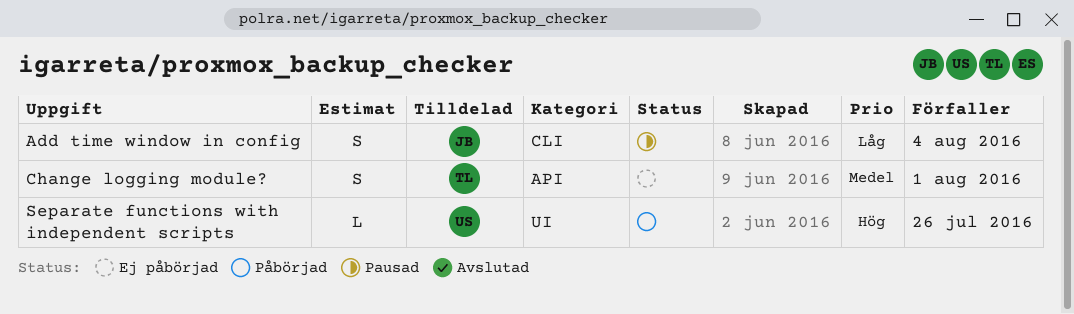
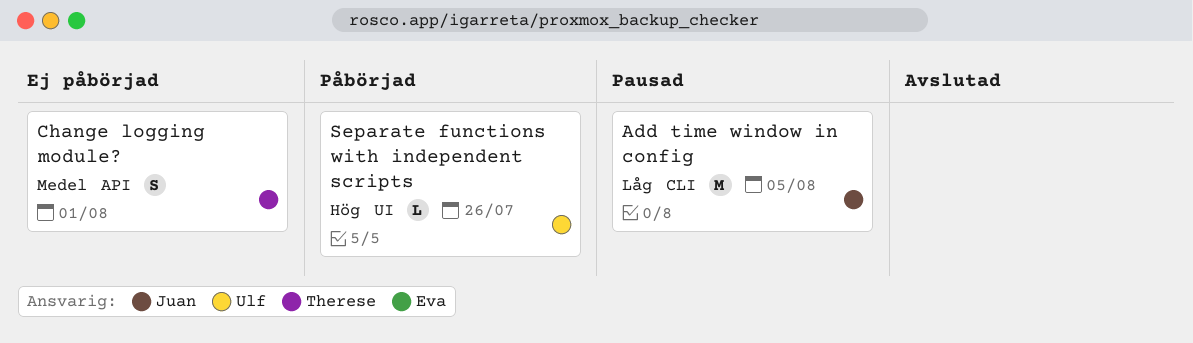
Add time window in config, estimate: S -> M
Add time window in config, due: Aug 4 -> Aug 5

